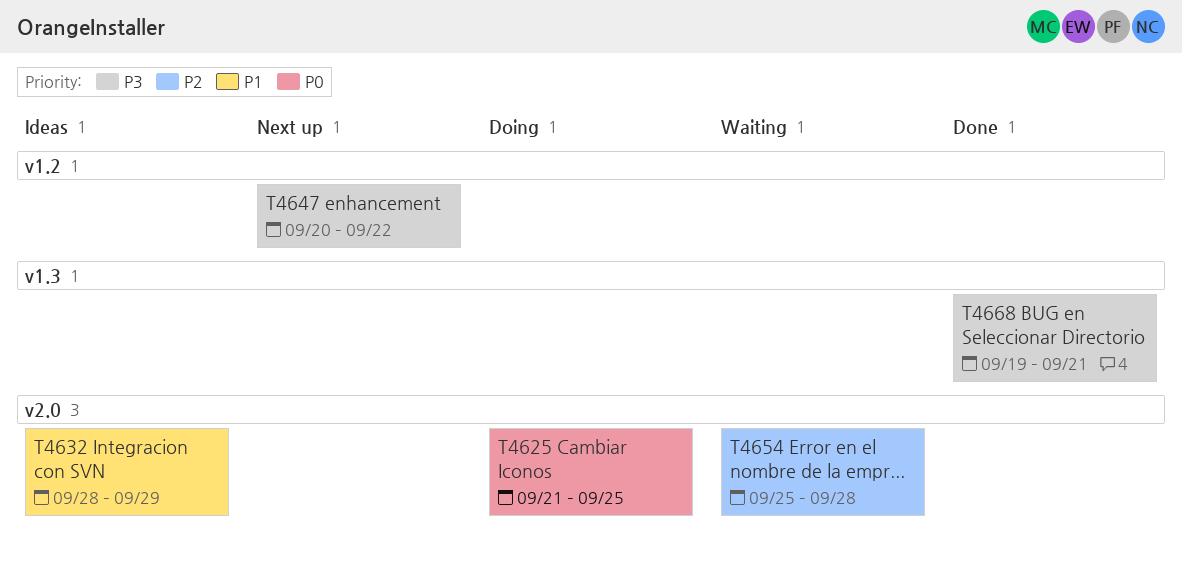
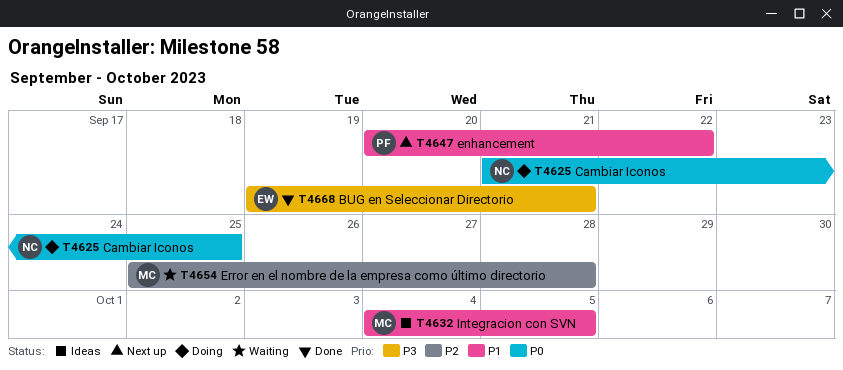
T4632, start: Sep 28 -> Oct 4
T4632, due: Sep 29 -> Oct 5
T4647, priority: P3 -> P1

